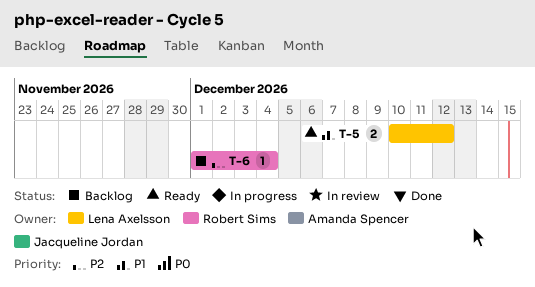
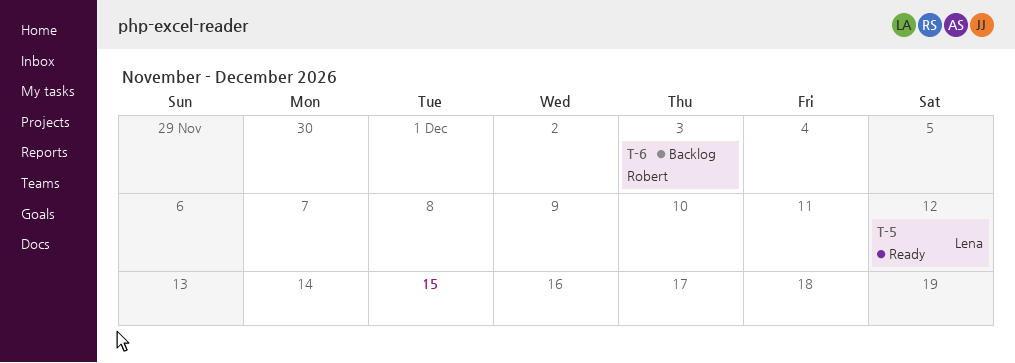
T-6, due: Dec 4 -> Dec 3

